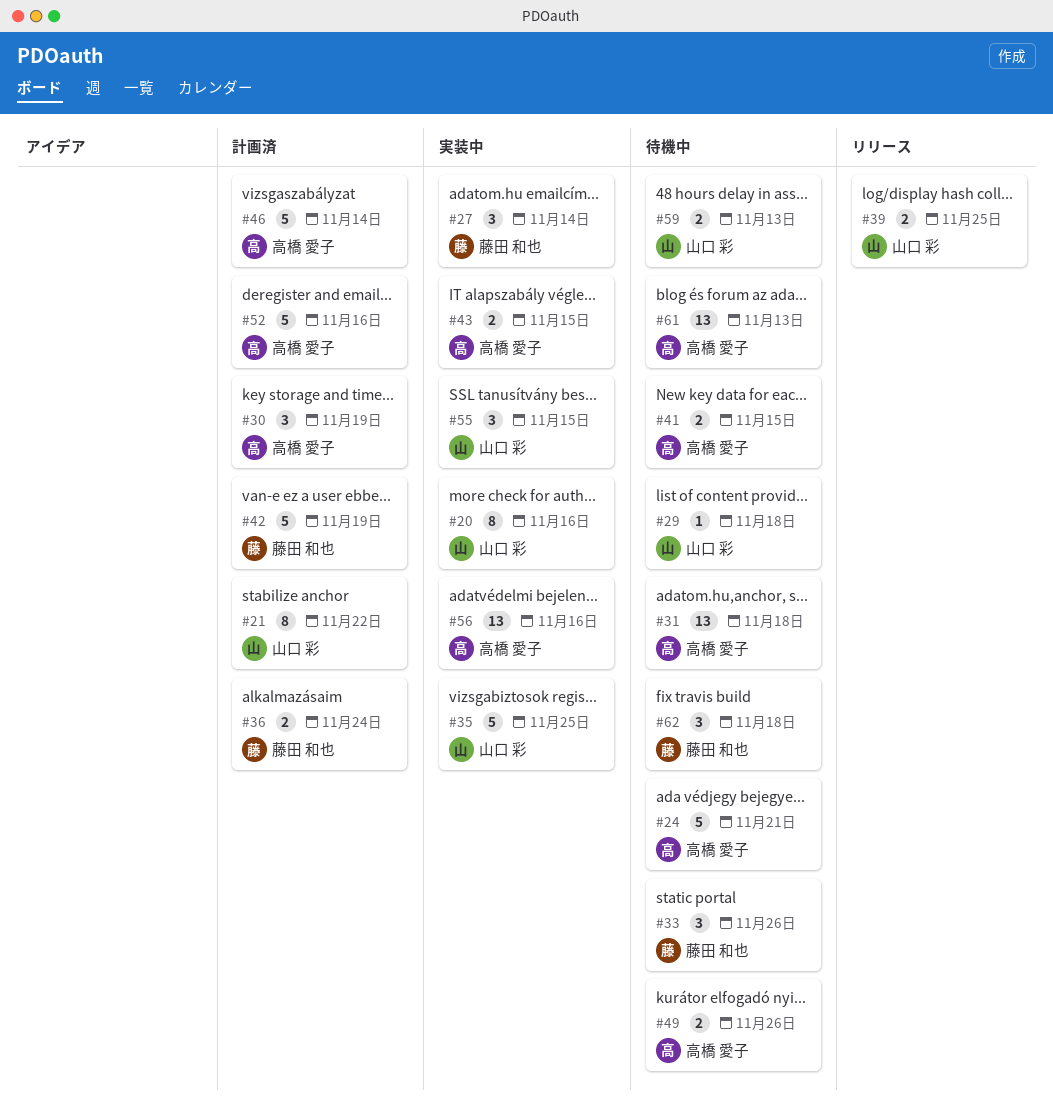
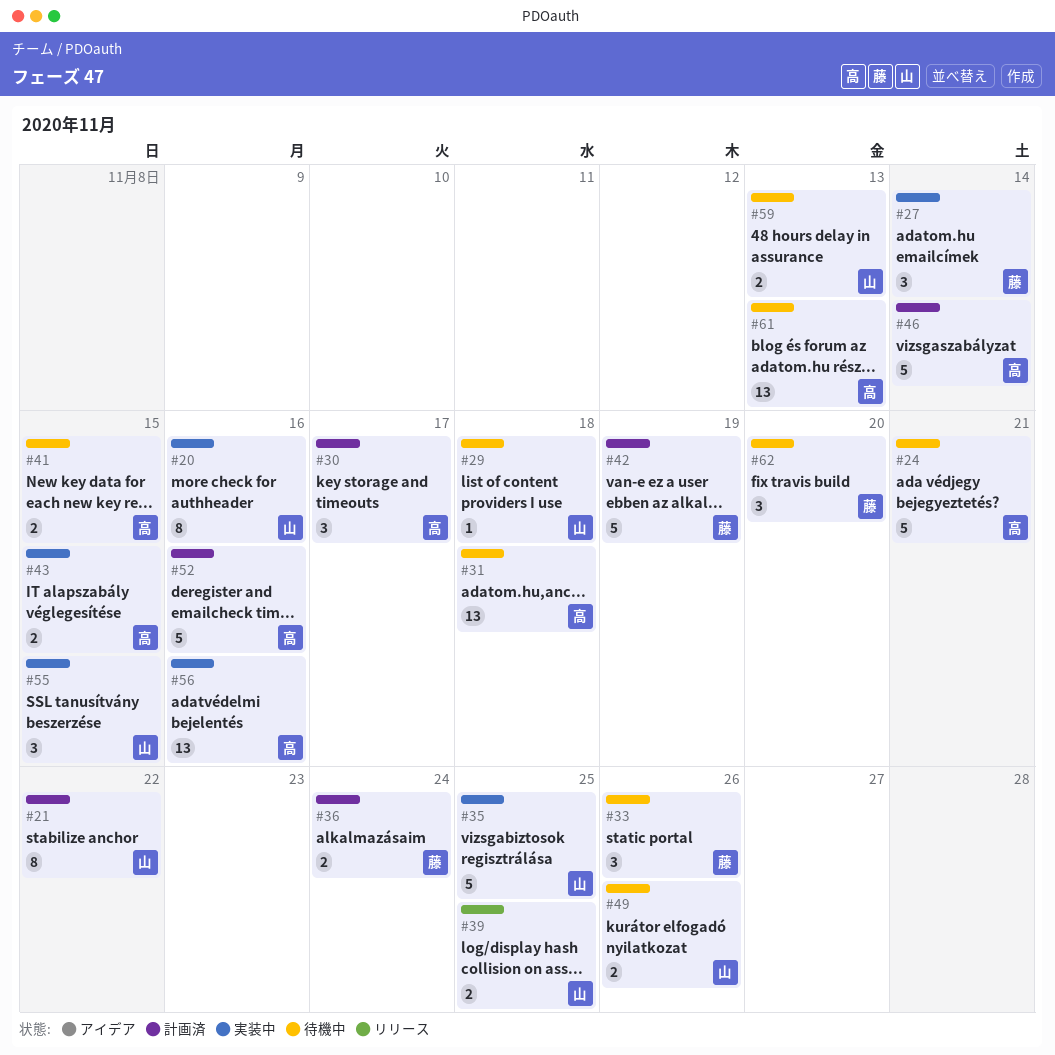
#30, due: Nov 19 -> Nov 17
#49, owner: 高橋 愛子 -> 山口 彩
#62, due: Nov 18 -> Nov 20

